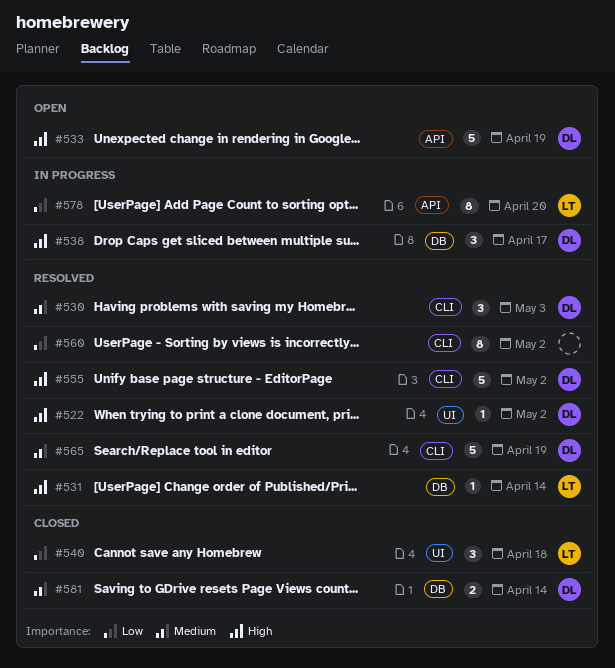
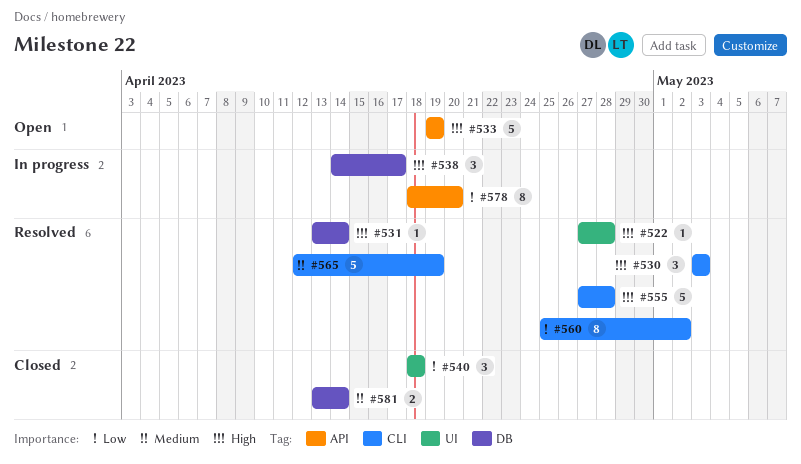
#522, due: May 2 -> Apr 28
#530, priority: Medium -> High
#555, due: May 2 -> Apr 28

